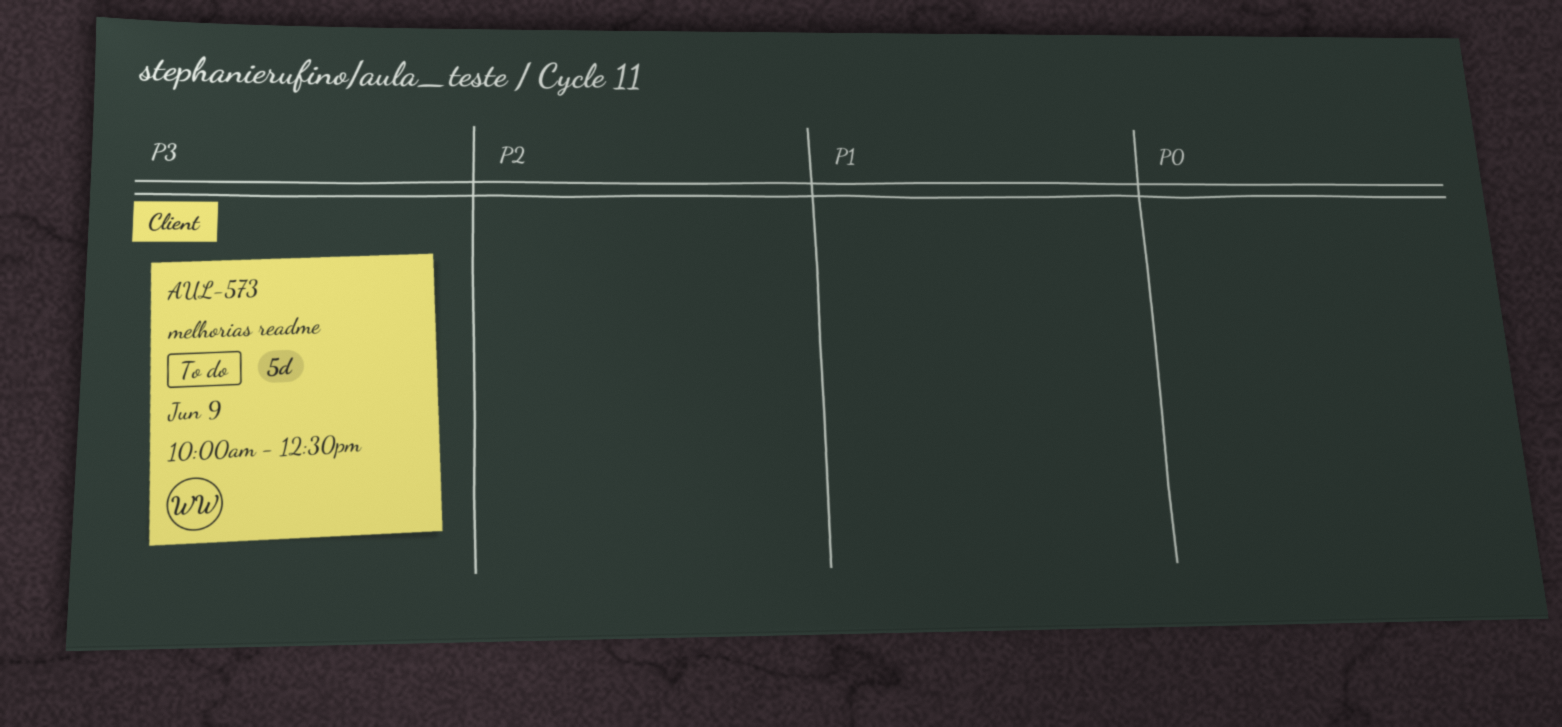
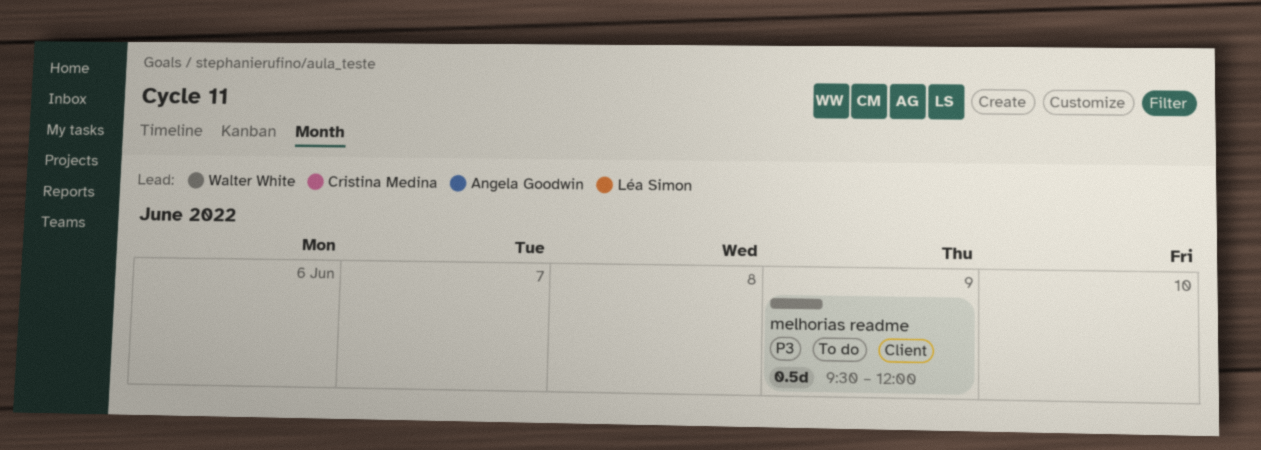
melhorias readme, estimate: 5d -> 0.5d
melhorias readme, begins: 10:00 -> 09:30
melhorias readme, ends: 12:30 -> 12:00

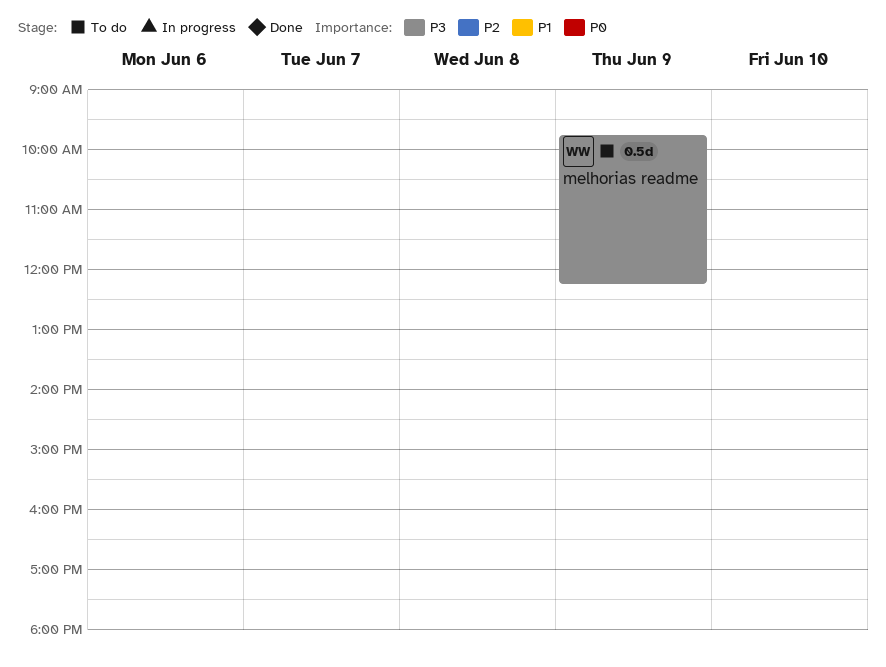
melhorias readme, begins: 09:30 -> 09:45
melhorias readme, ends: 12:00 -> 12:15

